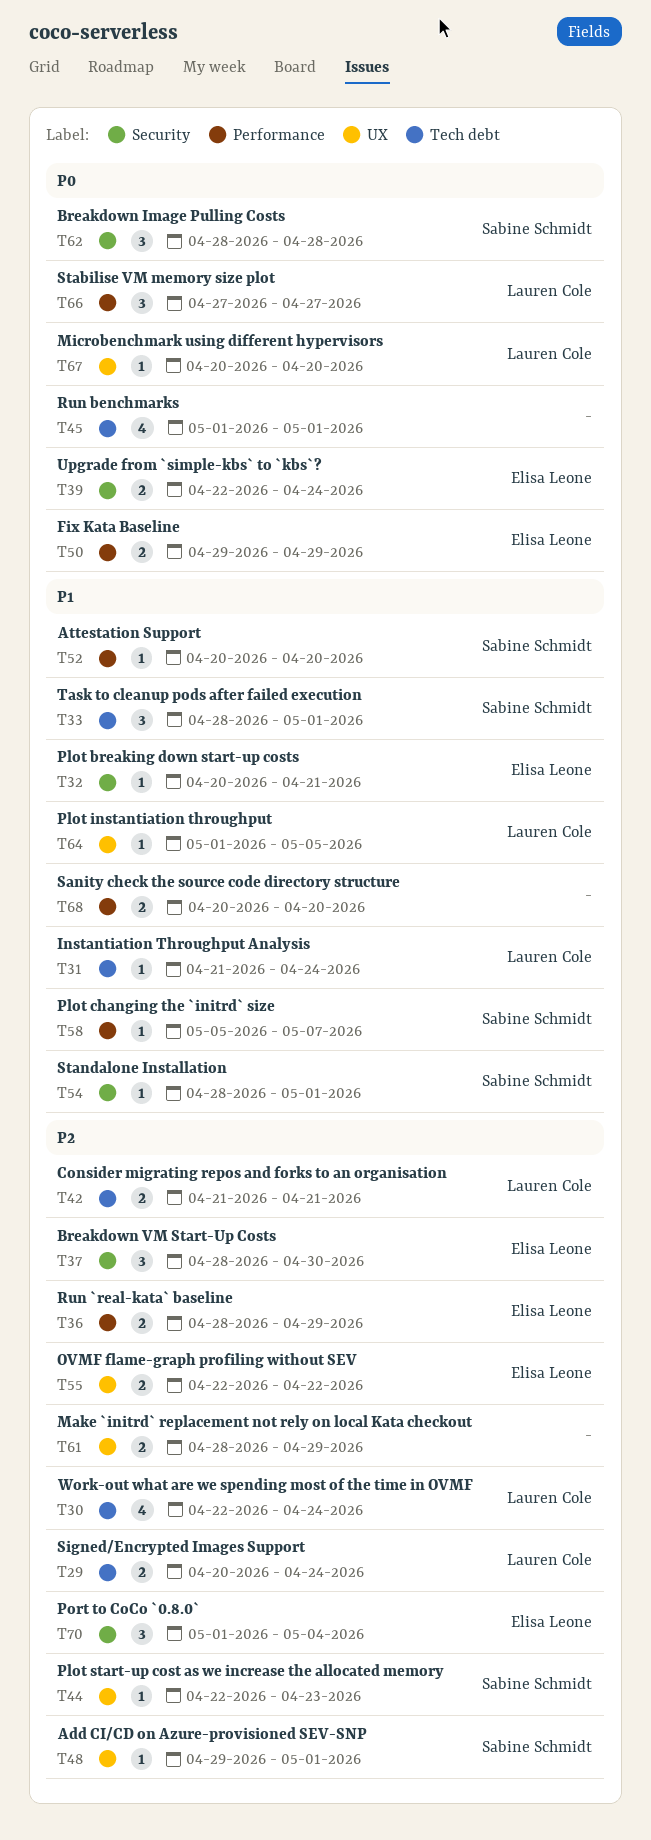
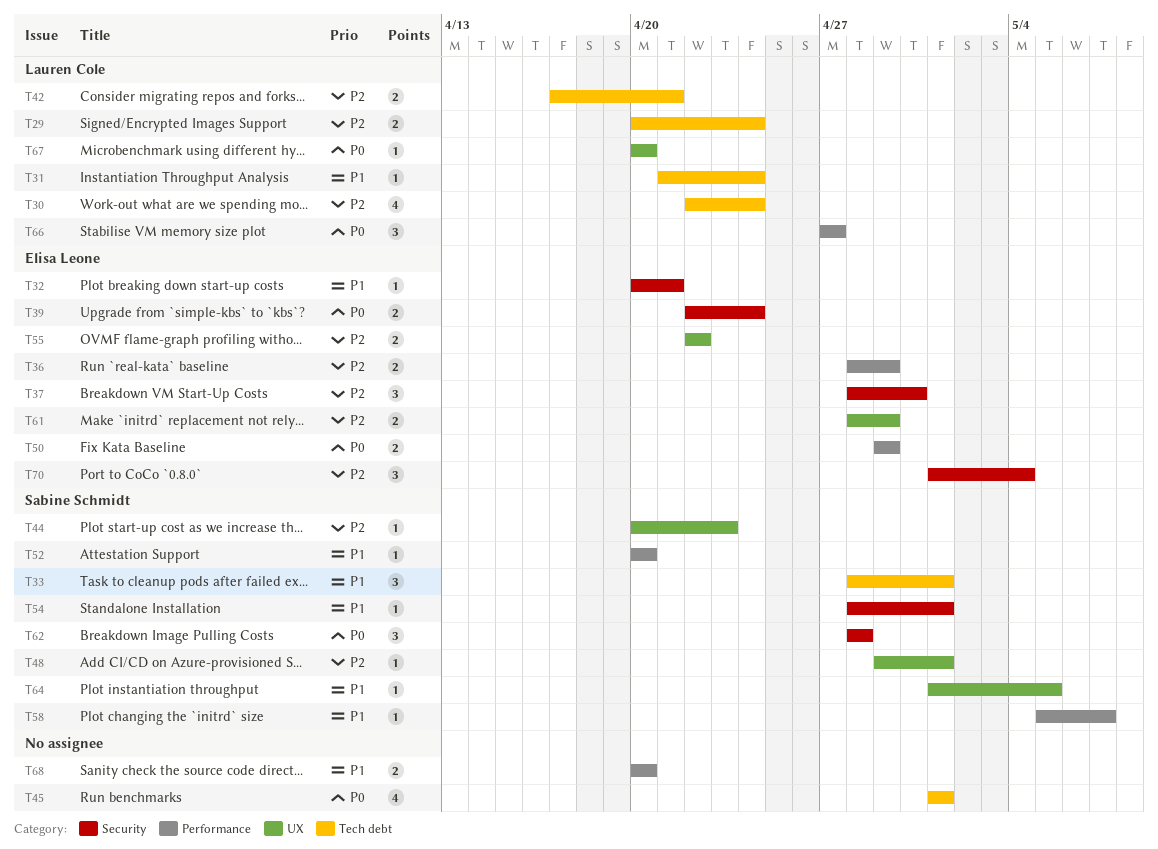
T42, start: Apr 21 -> Apr 17
T44, start: Apr 22 -> Apr 20
T61, owner: none -> Elisa Leone
T64, owner: Lauren Cole -> Sabine Schmidt

